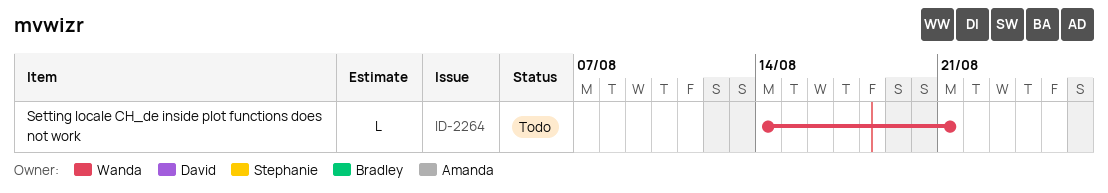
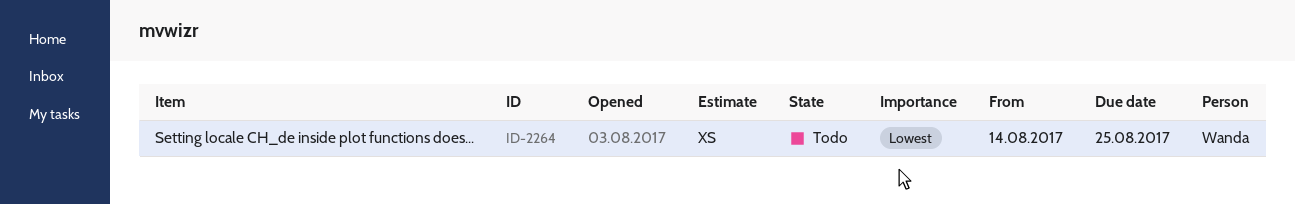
ID-2264, estimate: L -> XS
ID-2264, due: Aug 21 -> Aug 25

